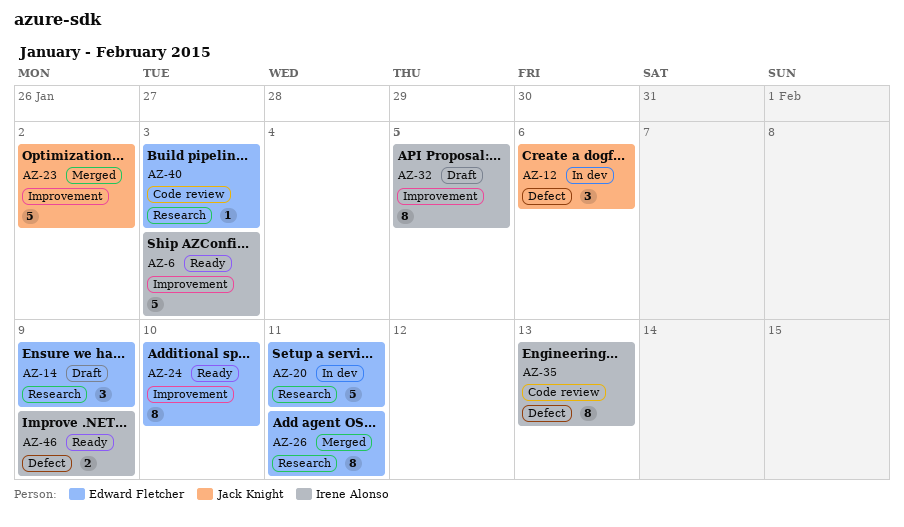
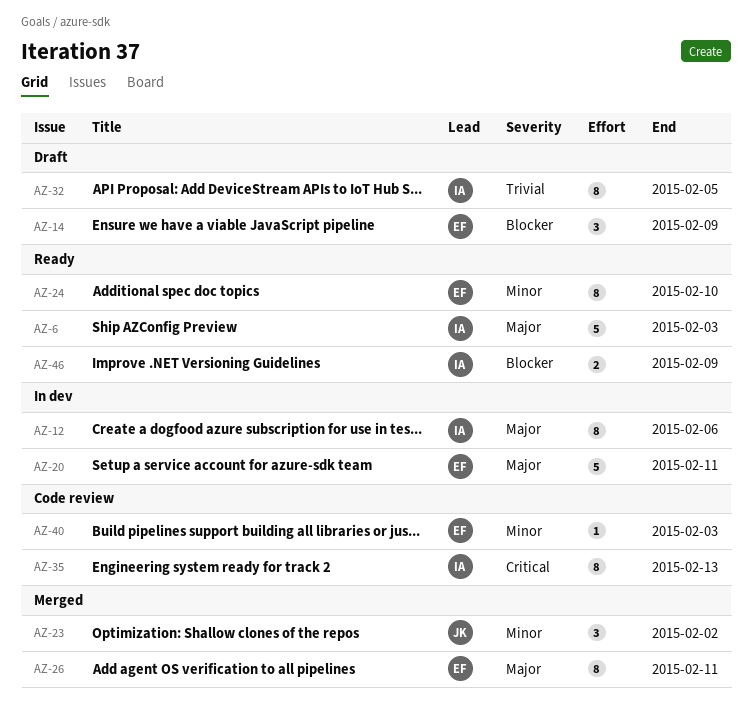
AZ-12, owner: Jack Knight -> Irene Alonso
AZ-12, estimate: 3 -> 8
AZ-23, estimate: 5 -> 3

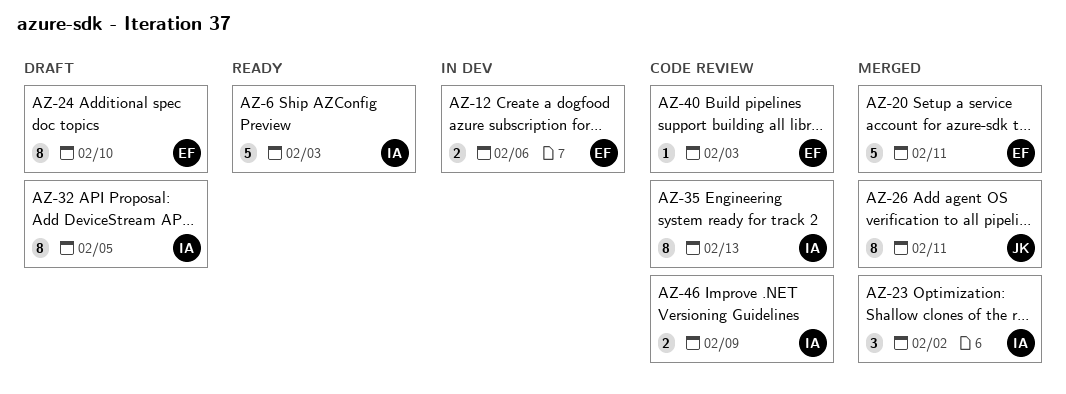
AZ-12, owner: IA -> EF
AZ-12, estimate: 8 -> 2
AZ-14: present -> none
AZ-20, status: In dev -> Merged
AZ-23, owner: JK -> IA
AZ-24, status: Ready -> Draft
AZ-26, owner: EF -> JK
AZ-46, status: Ready -> Code review

